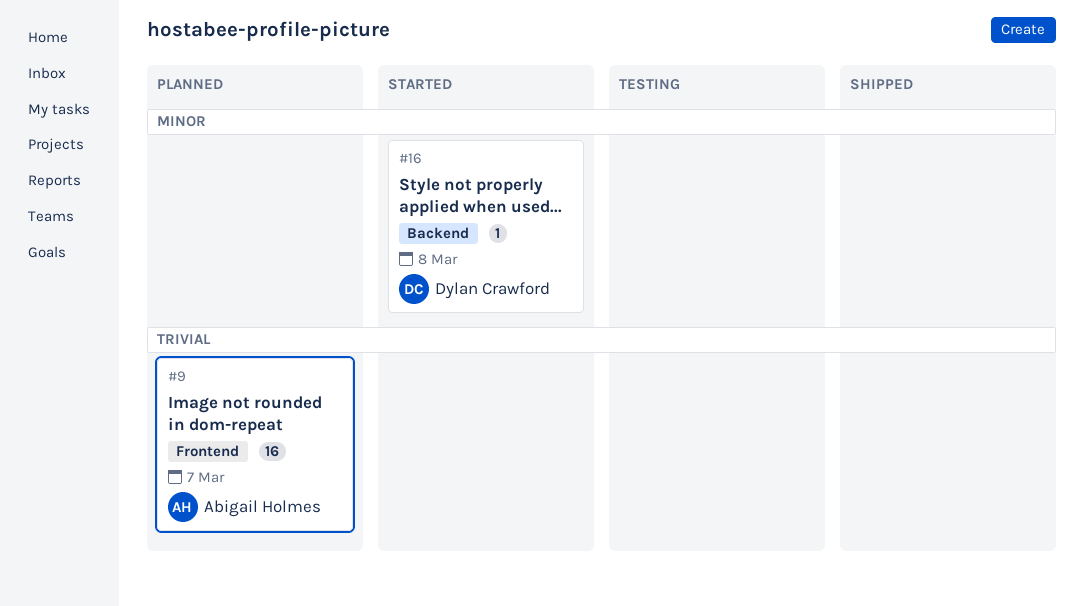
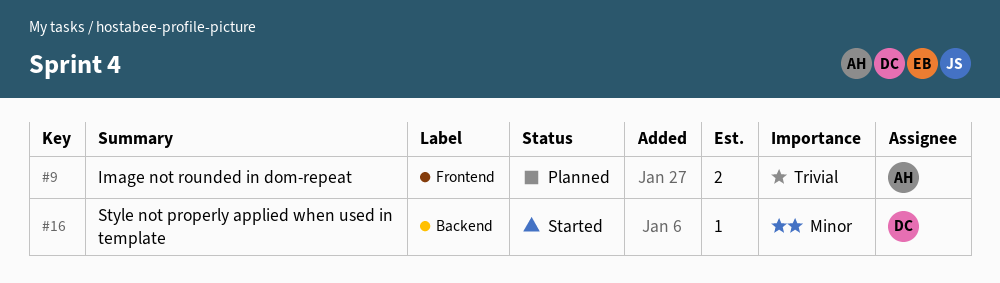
#9, estimate: 16 -> 2

